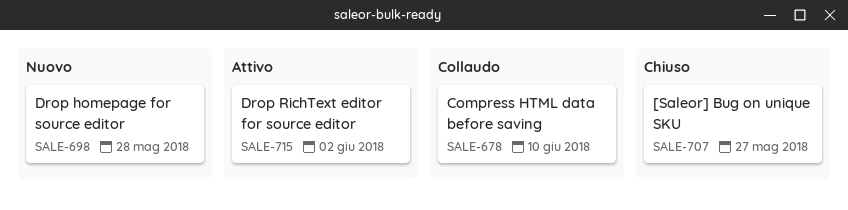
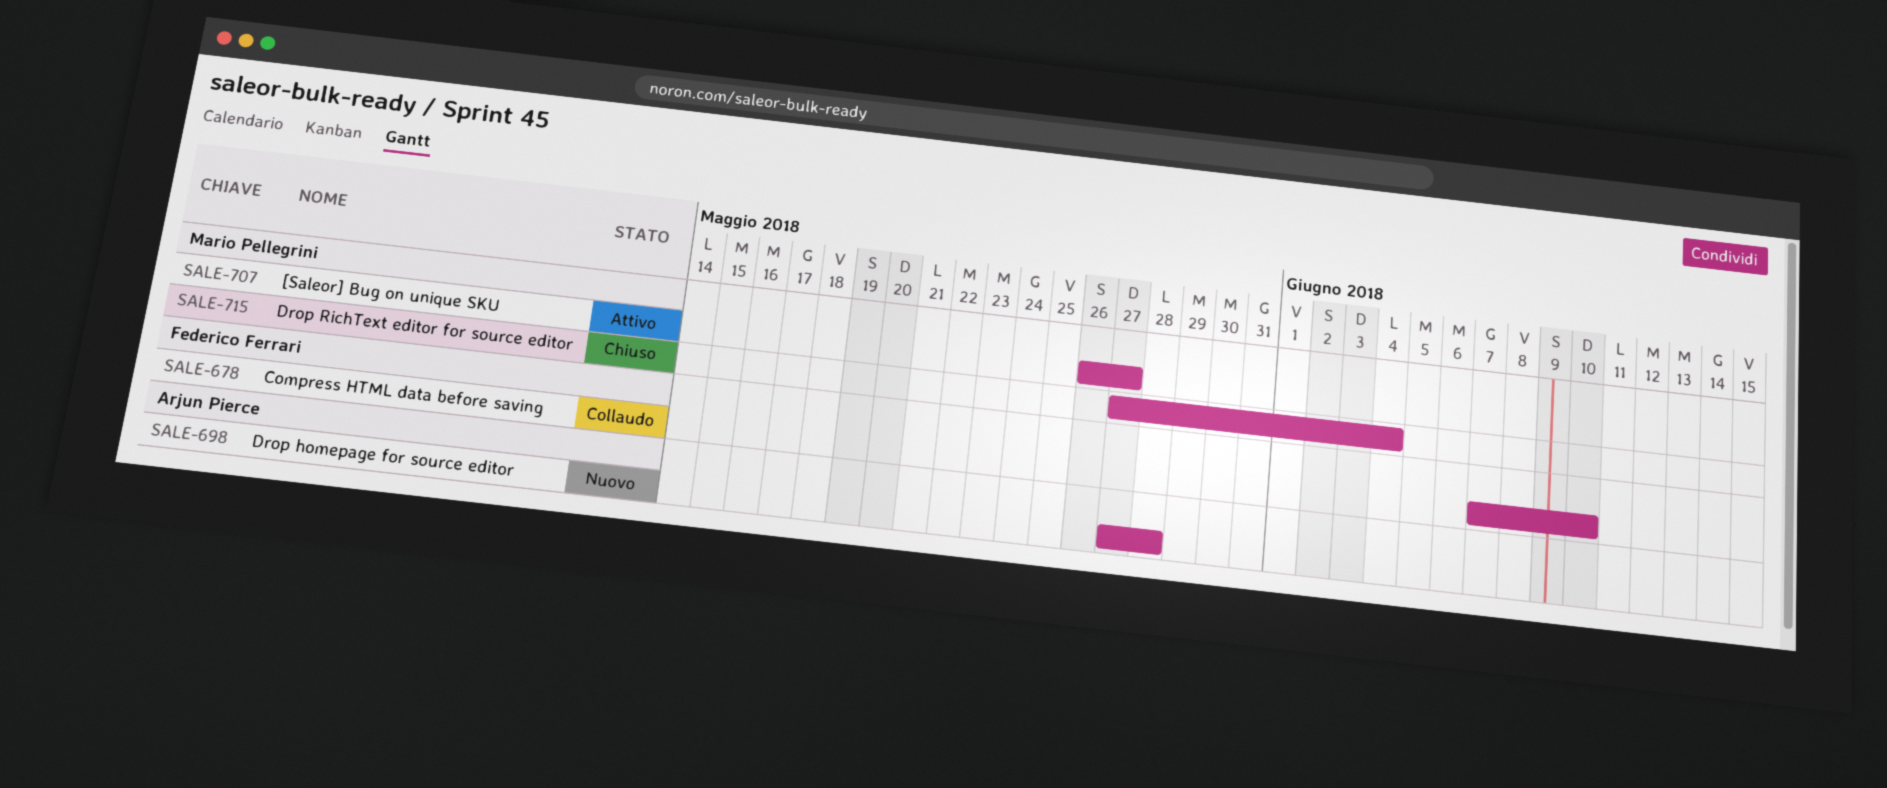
SALE-707, status: Chiuso -> Attivo
SALE-715, status: Attivo -> Chiuso
SALE-715, due: Jun 2 -> Jun 4

